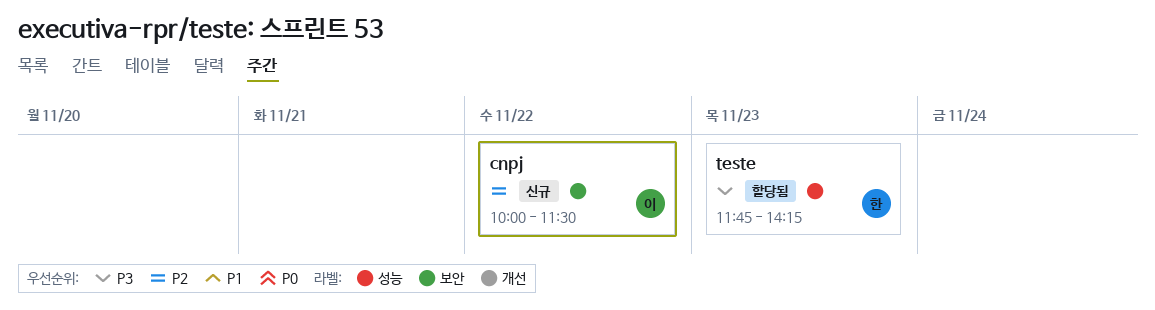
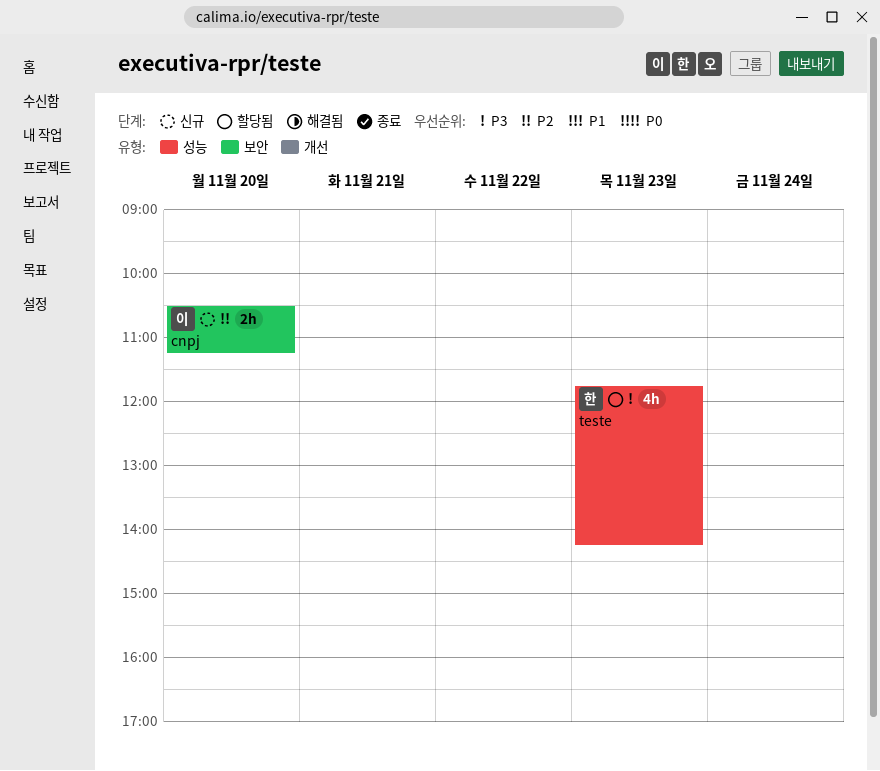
cnpj, day: Nov 22 -> Nov 20
cnpj, begins: 10:00 -> 10:30
cnpj, ends: 11:30 -> 11:15

